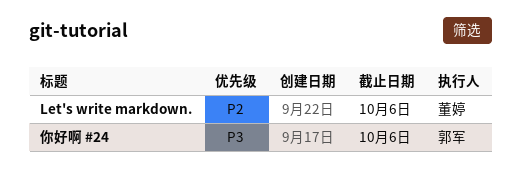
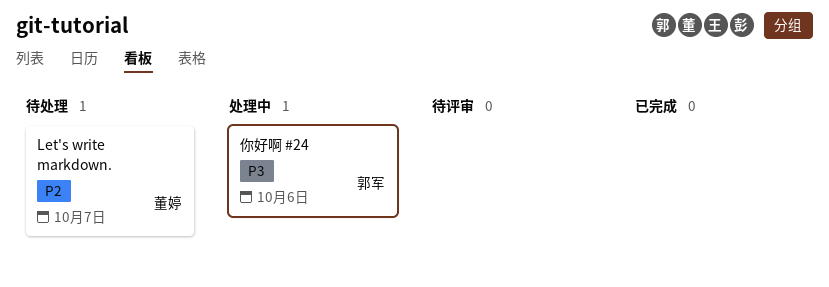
Let's write markdown., due: Oct 6 -> Oct 7

